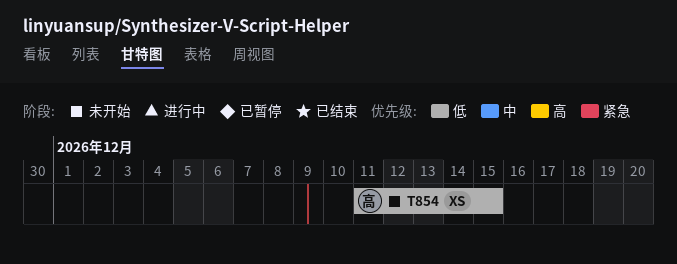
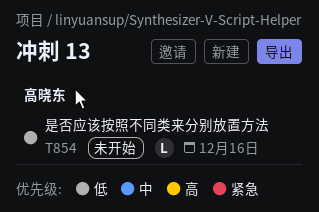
T854, estimate: XS -> L
T854, due: Dec 15 -> Dec 16

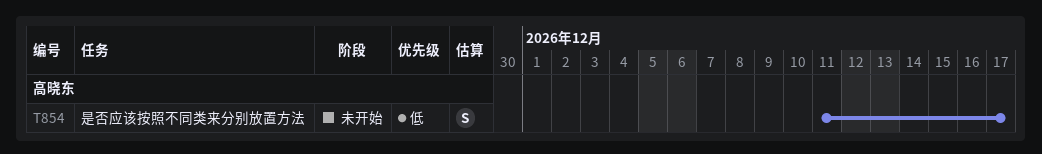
T854, estimate: L -> S
T854, due: Dec 16 -> Dec 17

